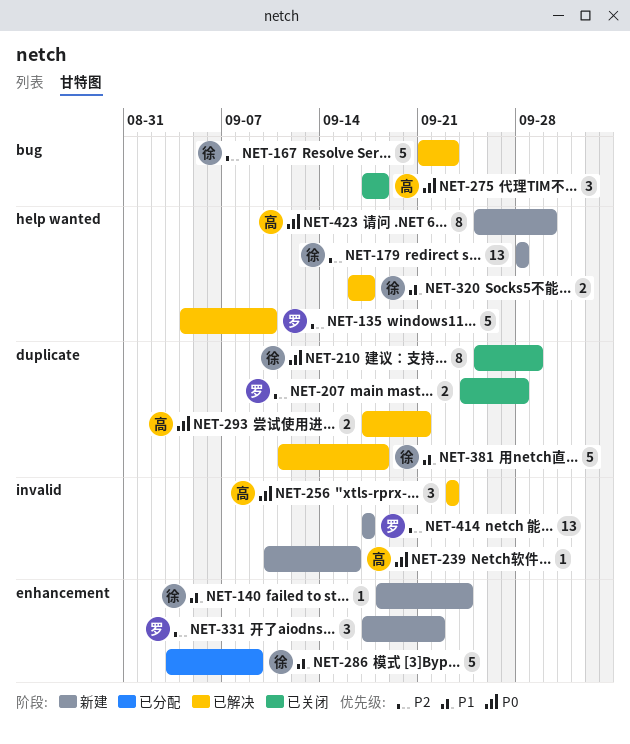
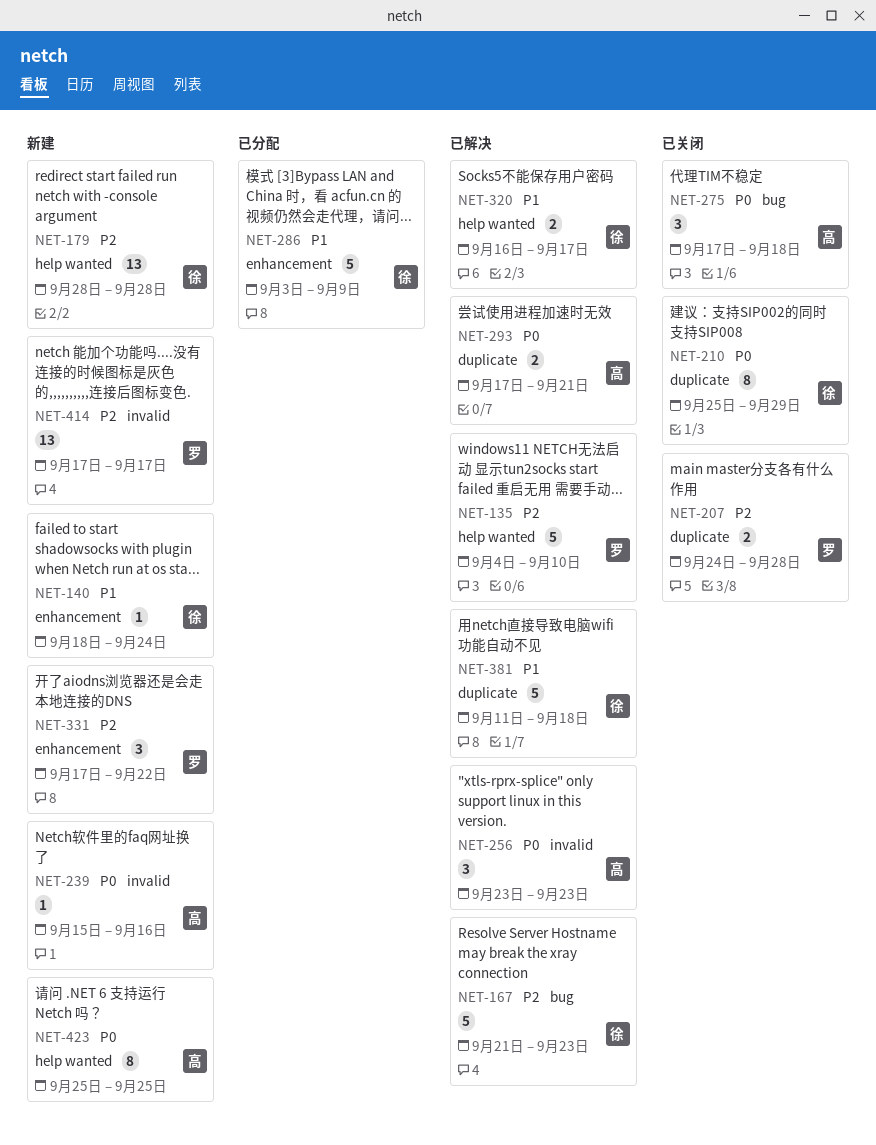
NET-239, start: Sep 10 -> Sep 15
NET-423, due: Sep 30 -> Sep 25

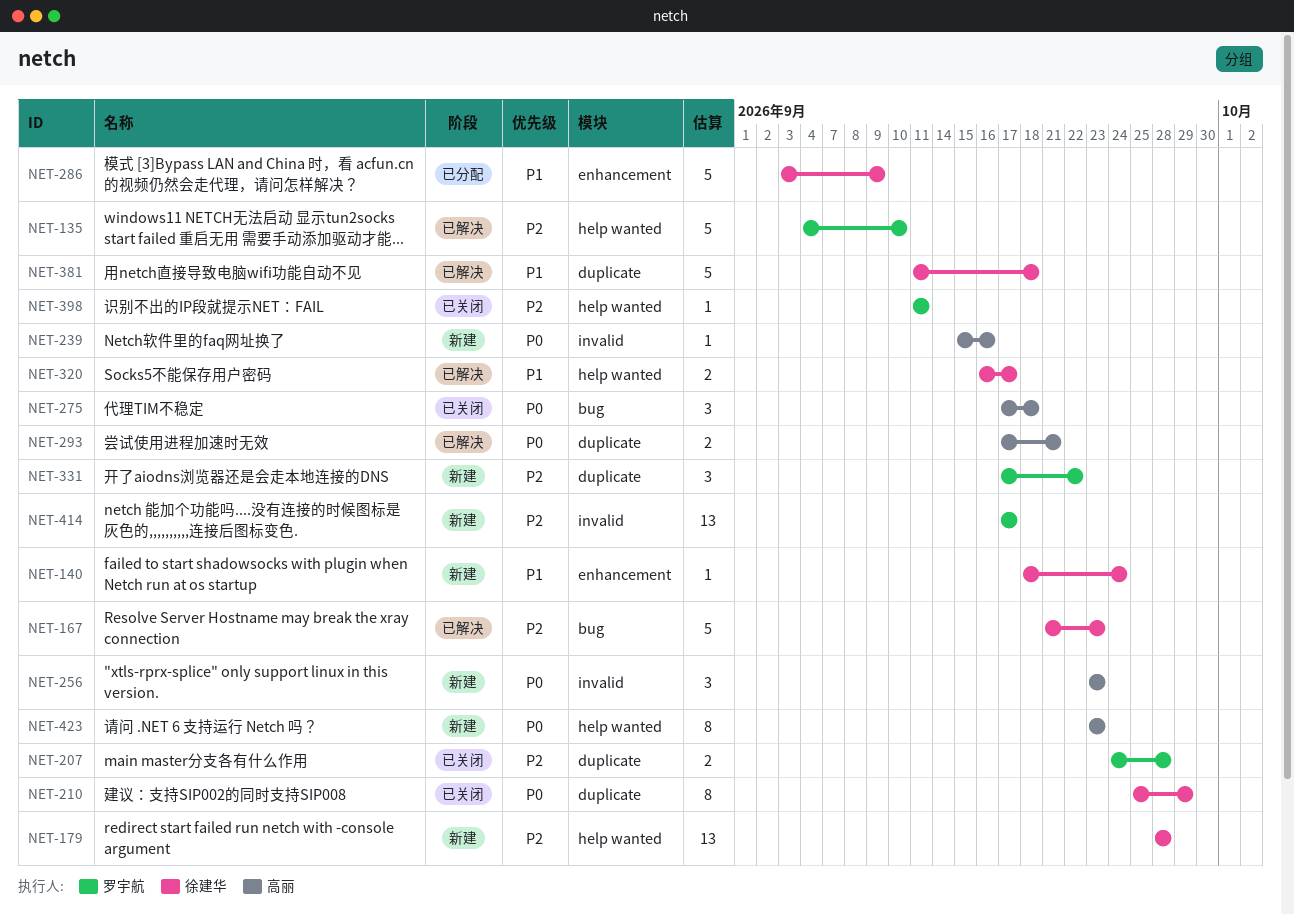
NET-256, status: 已解决 -> 新建
NET-331, label: enhancement -> duplicate
NET-398: none -> present
NET-423, start: Sep 25 -> Sep 23
NET-423, due: Sep 25 -> Sep 23

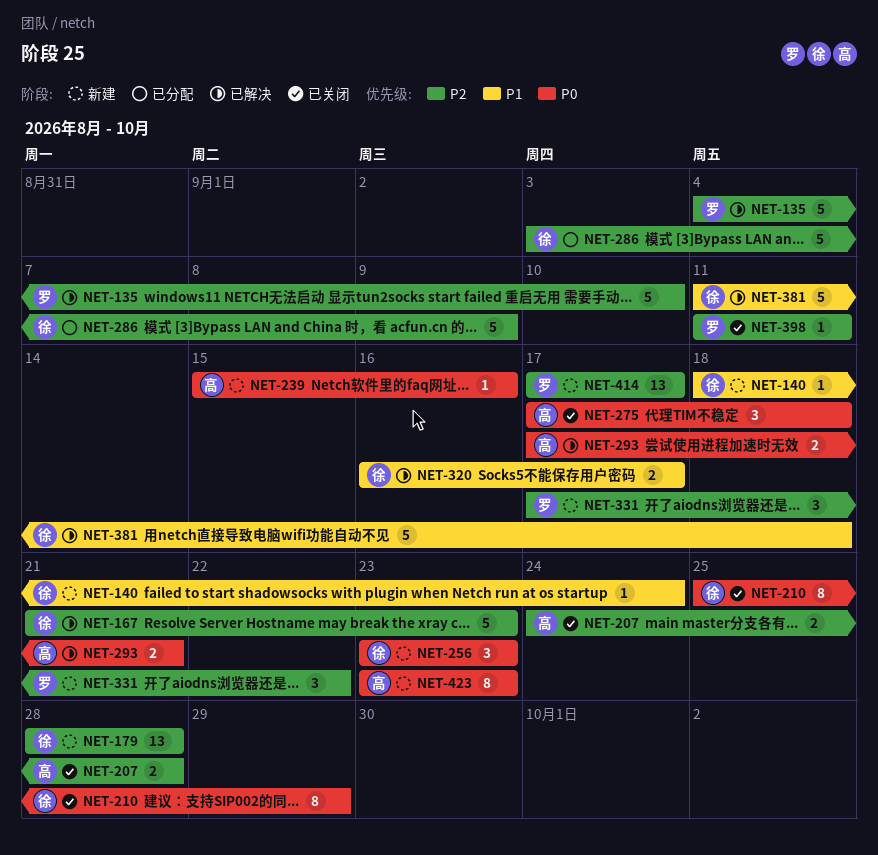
NET-207, owner: 罗宇航 -> 高丽
NET-256, owner: 高丽 -> 徐建华
NET-286, priority: P1 -> P2

